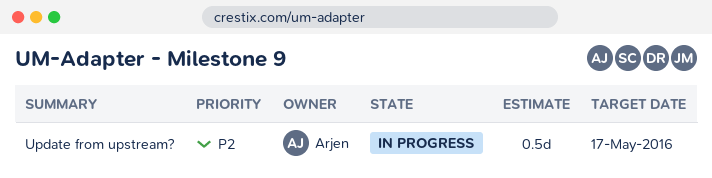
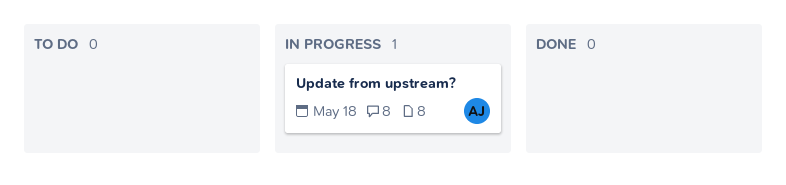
Update from upstream?, due: May 17 -> May 18

